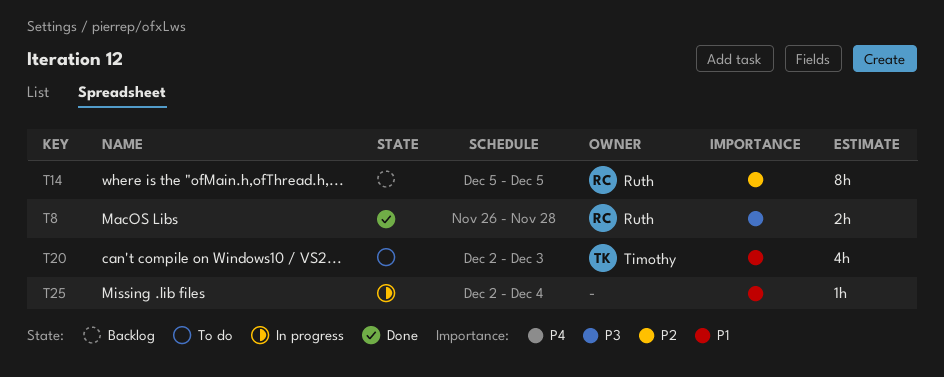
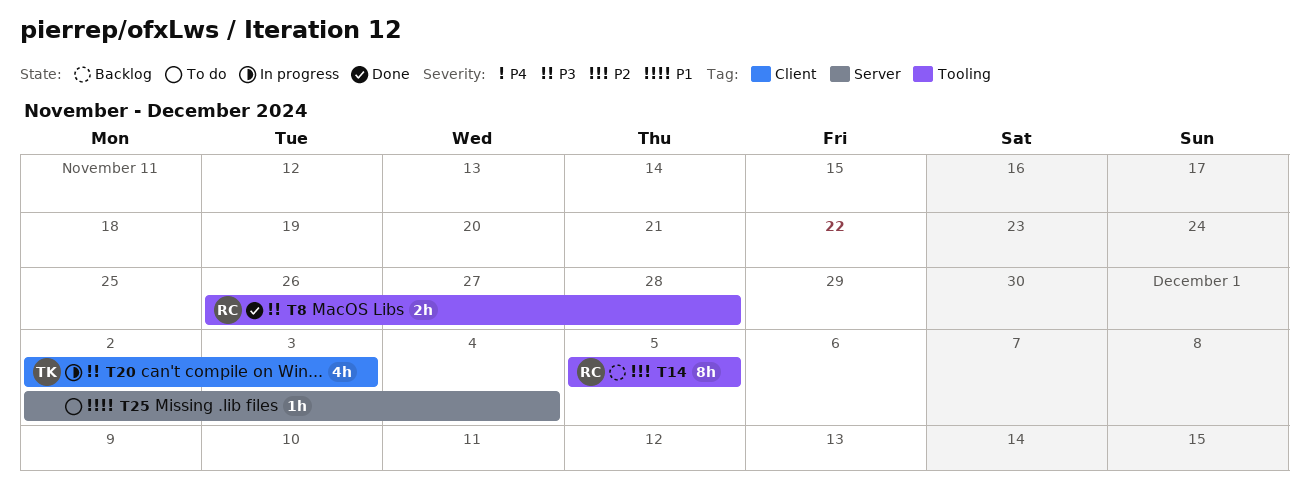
T20, status: To do -> In progress
T20, priority: P1 -> P3
T25, status: In progress -> To do

